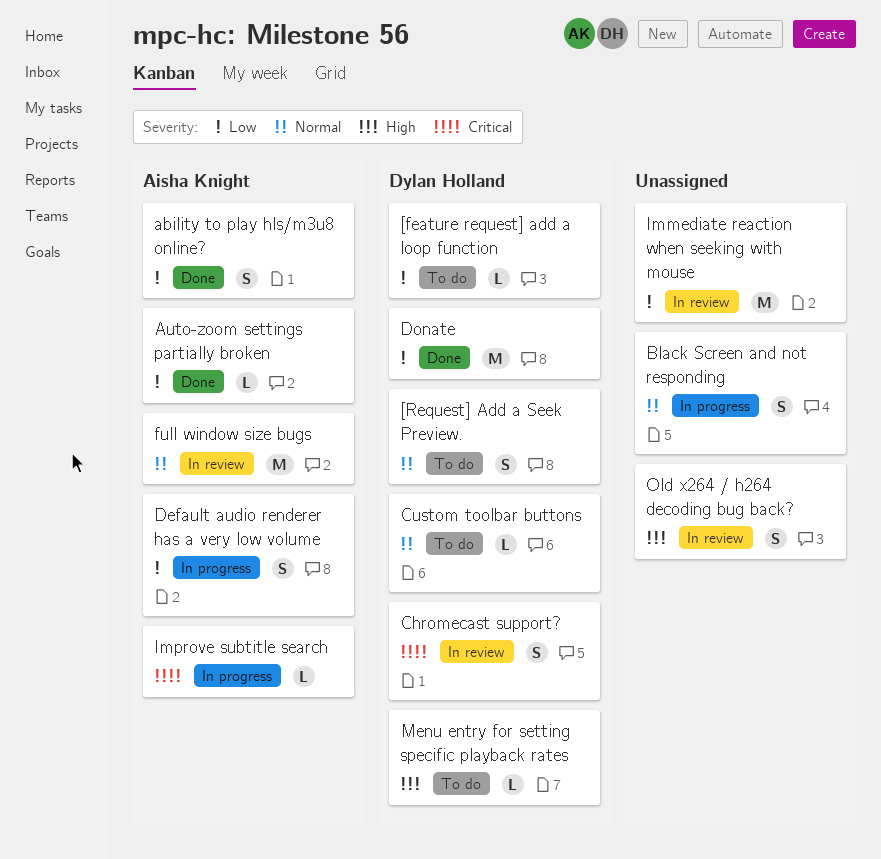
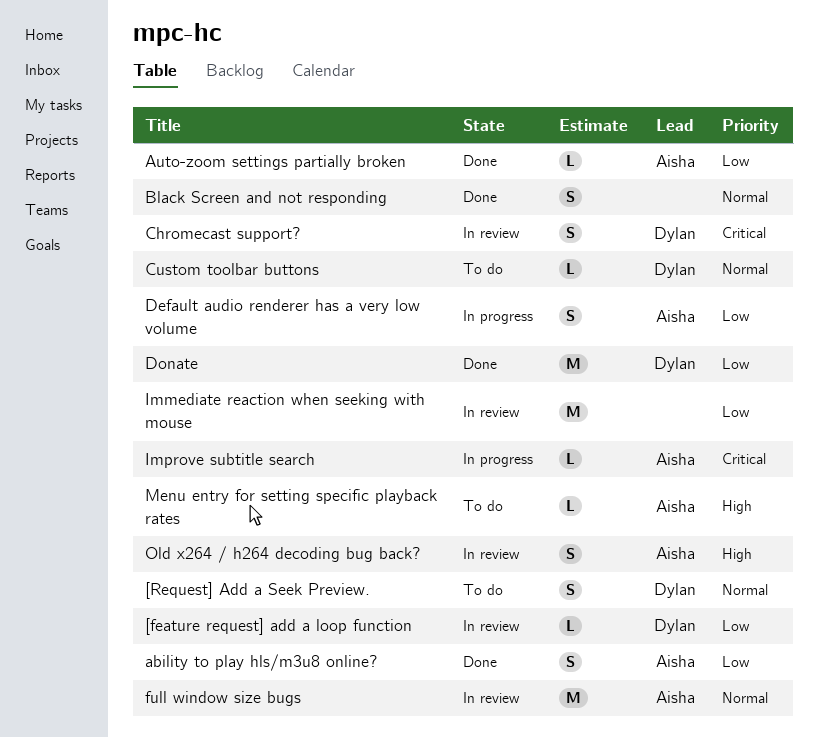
[feature request] add a loop function, status: To do -> In review
Black Screen and not responding, status: In progress -> Done
Menu entry for setting specific playback rates, owner: Dylan Holland -> Aisha Knight
Old x264 / h264 decoding bug back?, owner: none -> Aisha Knight

